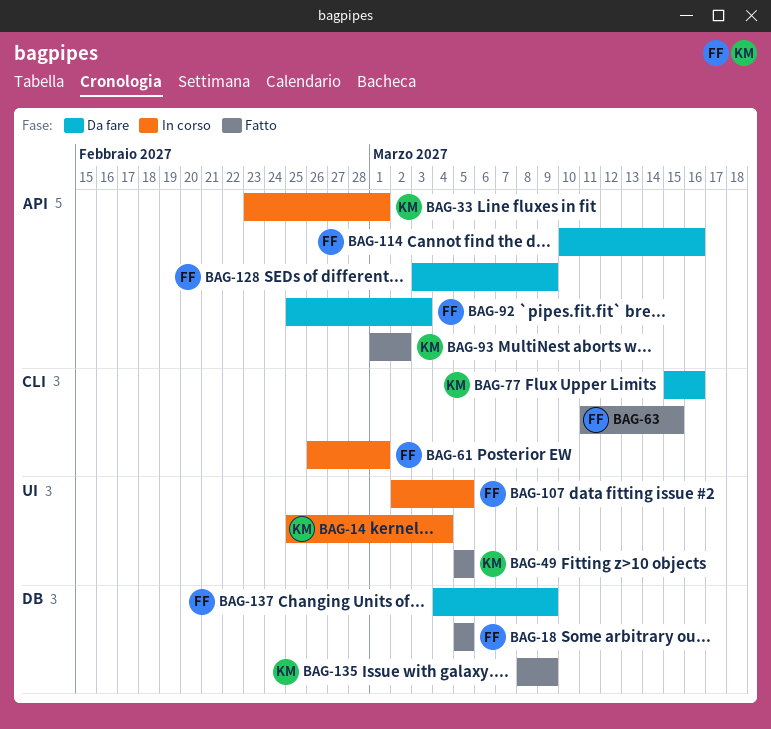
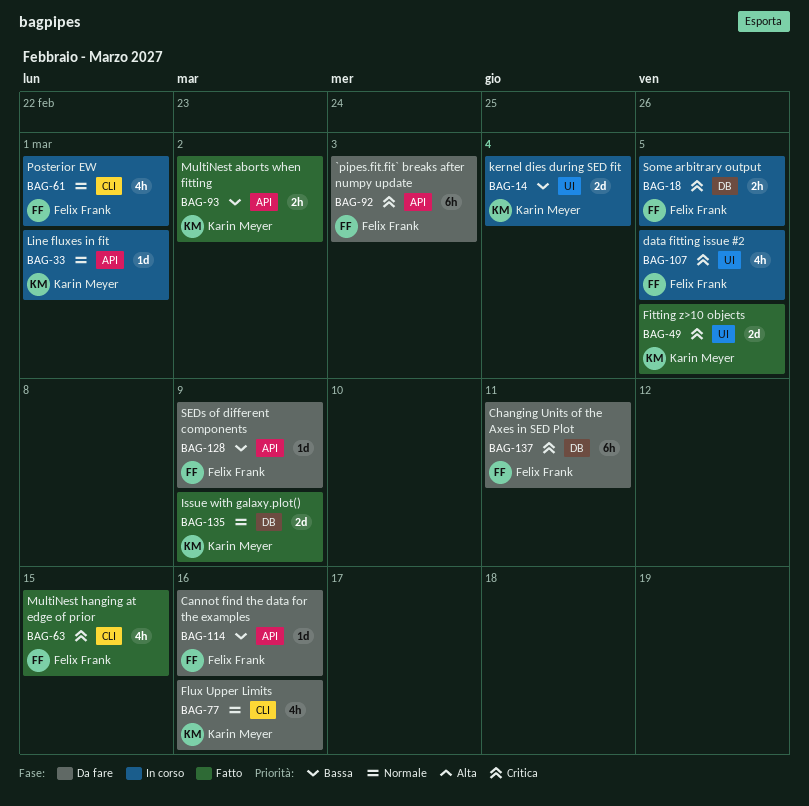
BAG-18, status: Fatto -> In corso
BAG-137, due: Mar 9 -> Mar 11

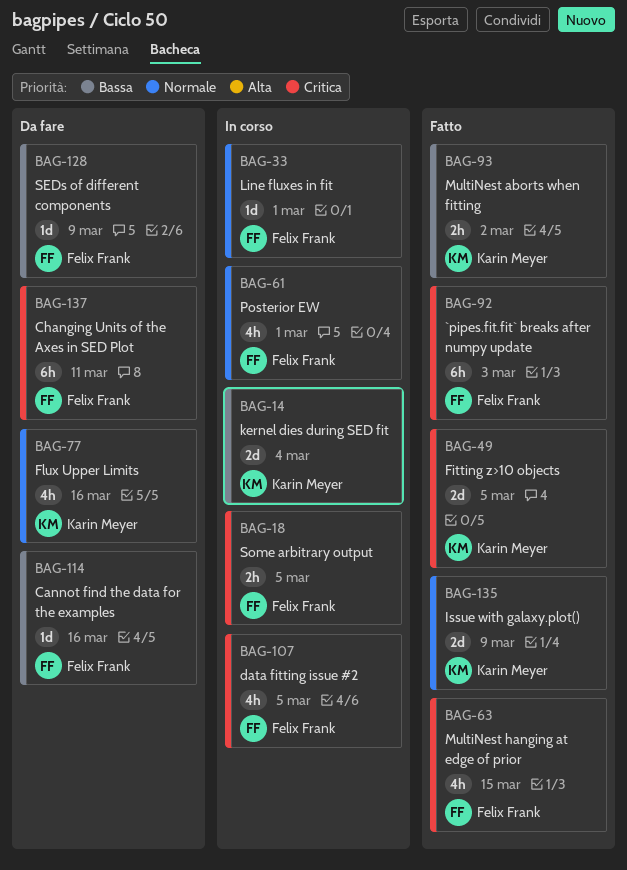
BAG-33, owner: Karin Meyer -> Felix Frank
BAG-92, status: Da fare -> Fatto

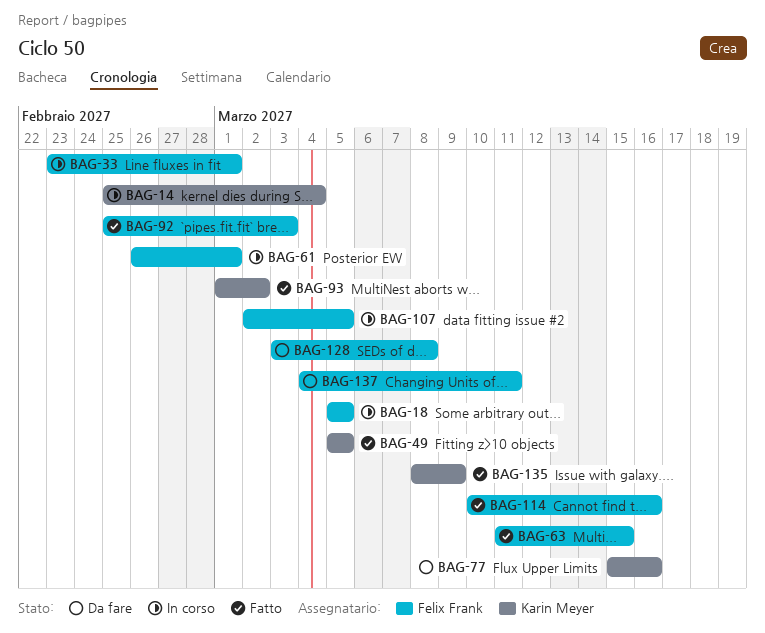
BAG-114, status: Da fare -> Fatto
BAG-128, due: Mar 9 -> Mar 8

